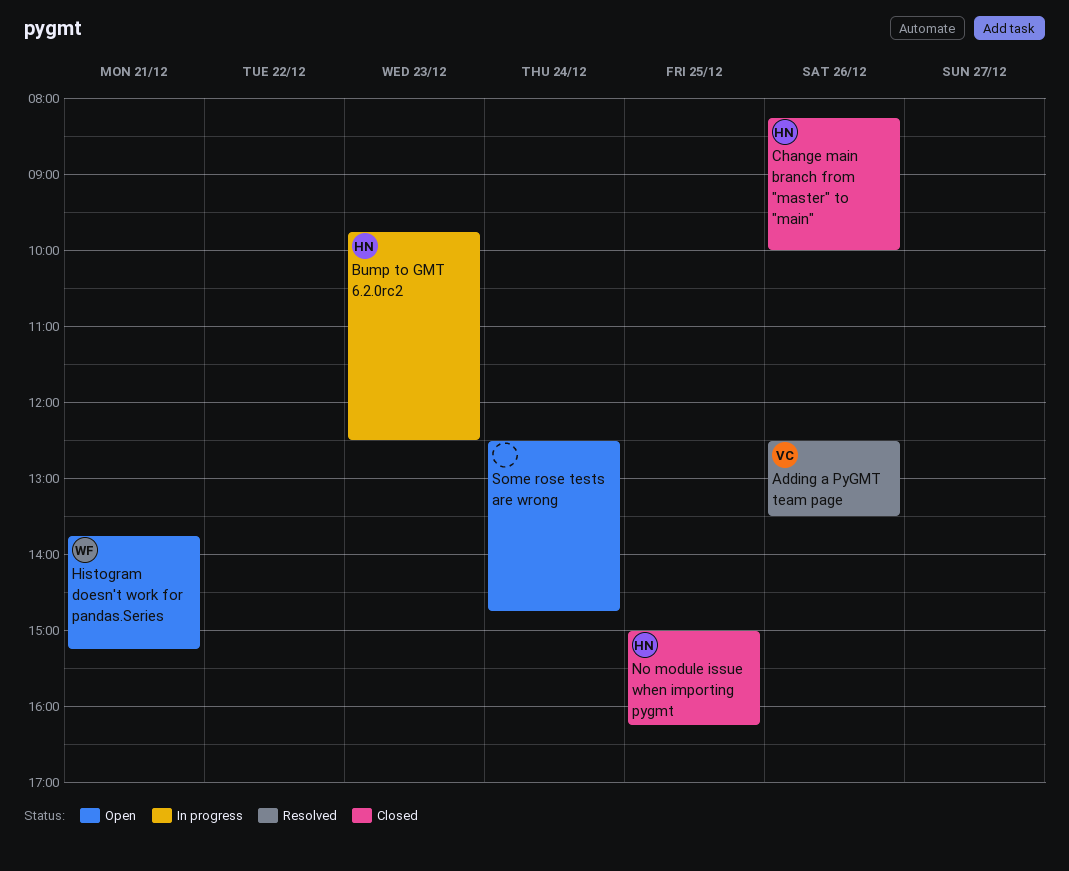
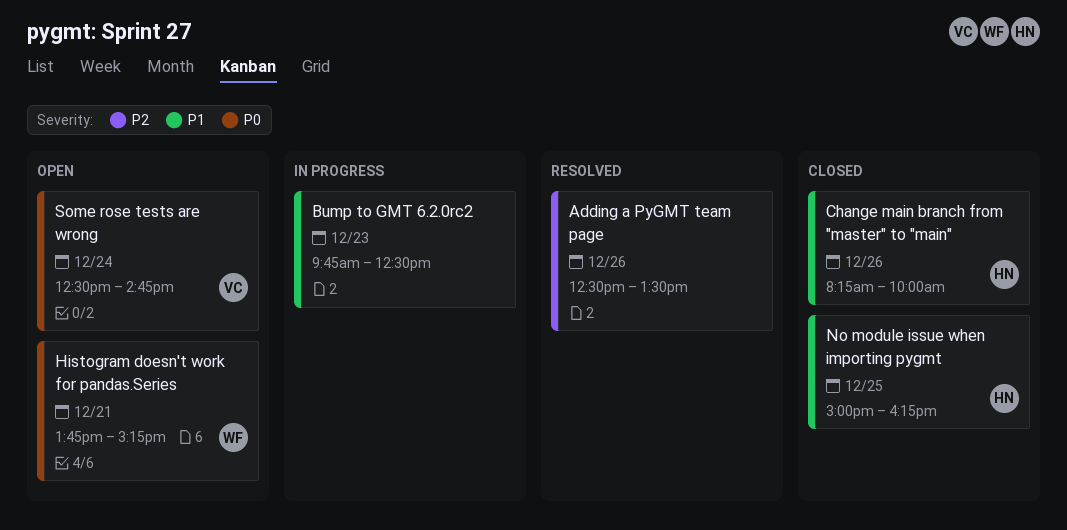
Adding a PyGMT team page, owner: VC -> none
Bump to GMT 6.2.0rc2, owner: HN -> none
Some rose tests are wrong, owner: none -> VC

